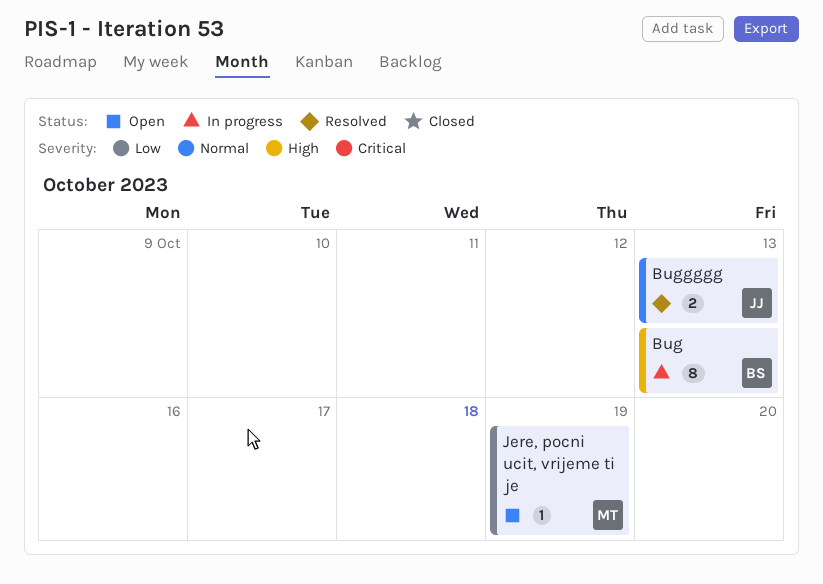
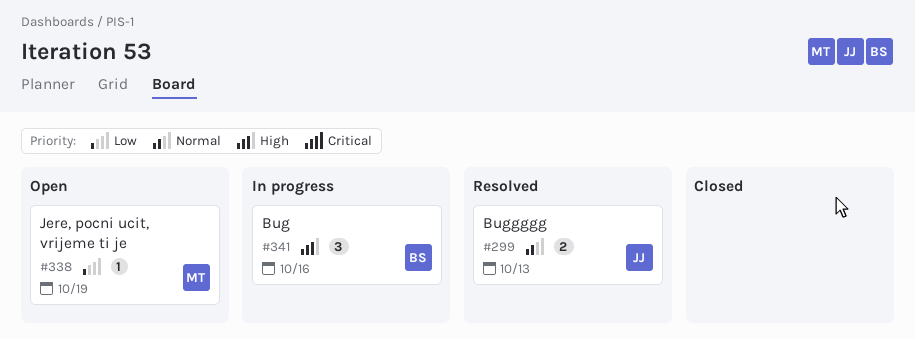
Bug, estimate: 8 -> 3
Bug, due: Oct 13 -> Oct 16

